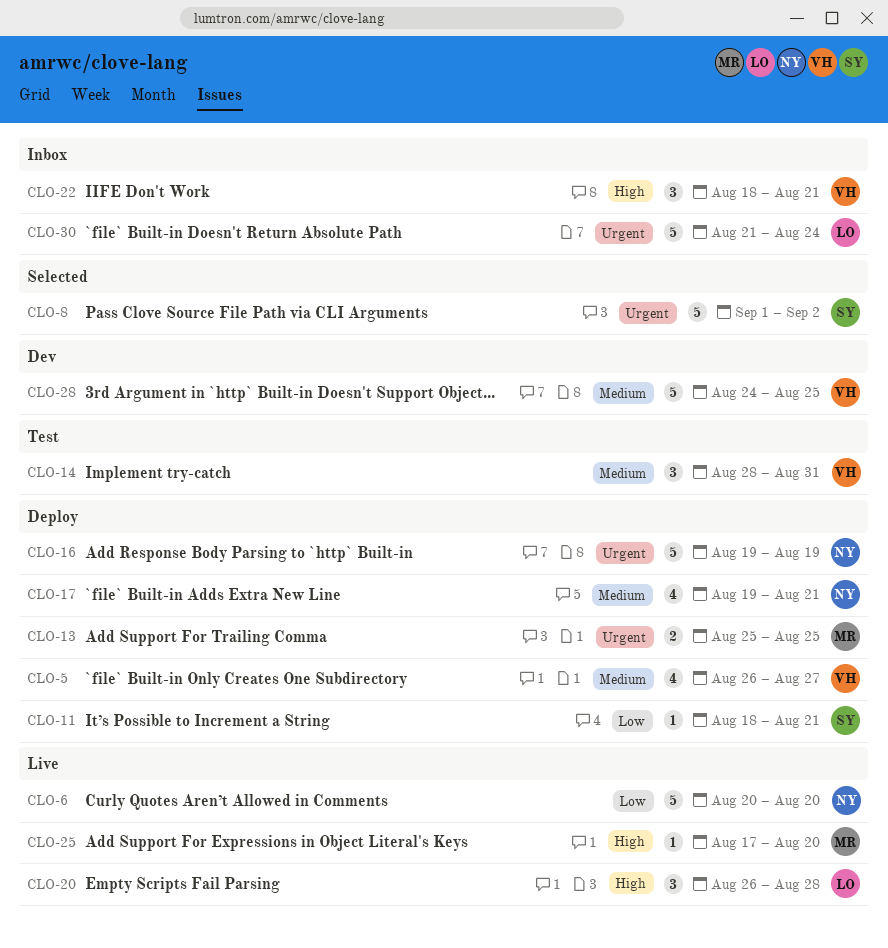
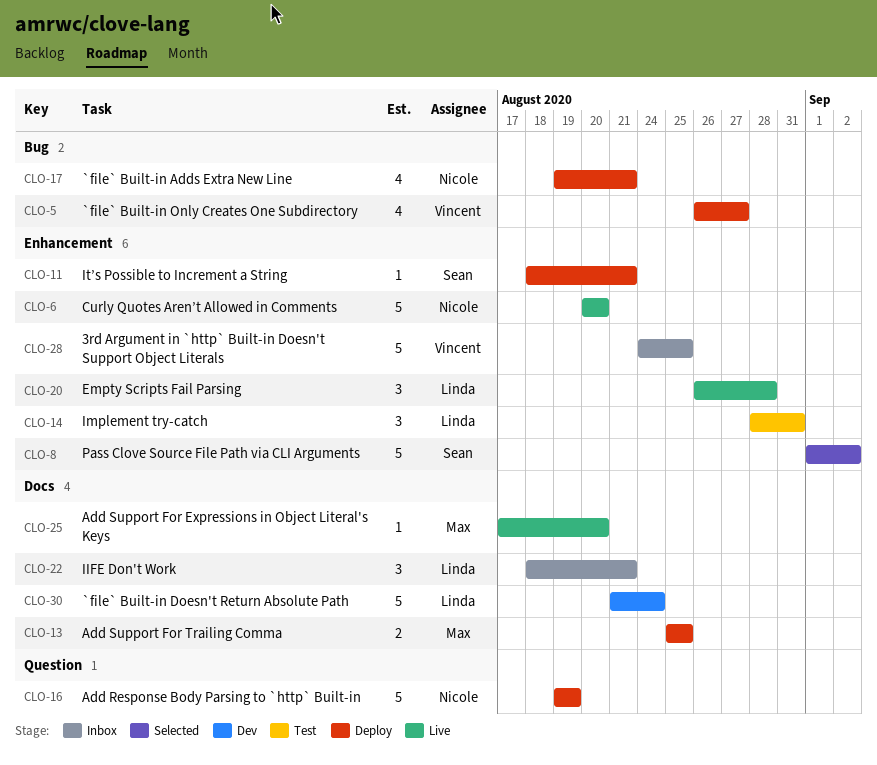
CLO-14, owner: Vincent -> Linda
CLO-22, owner: Vincent -> Linda
CLO-28, status: Dev -> Inbox
CLO-30, status: Inbox -> Dev

